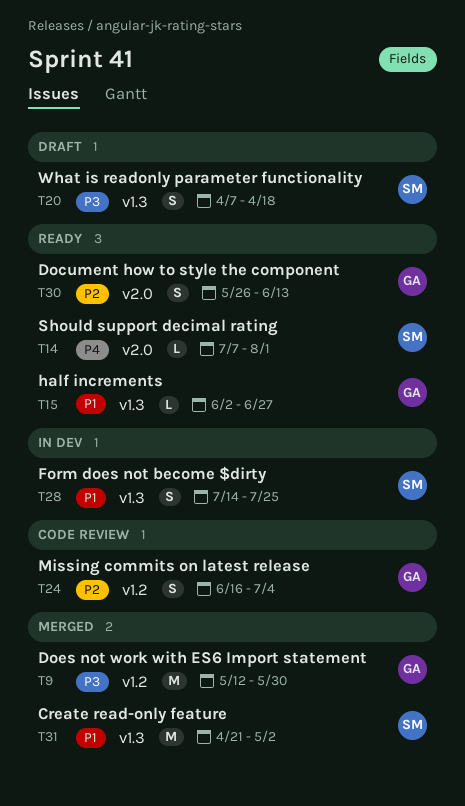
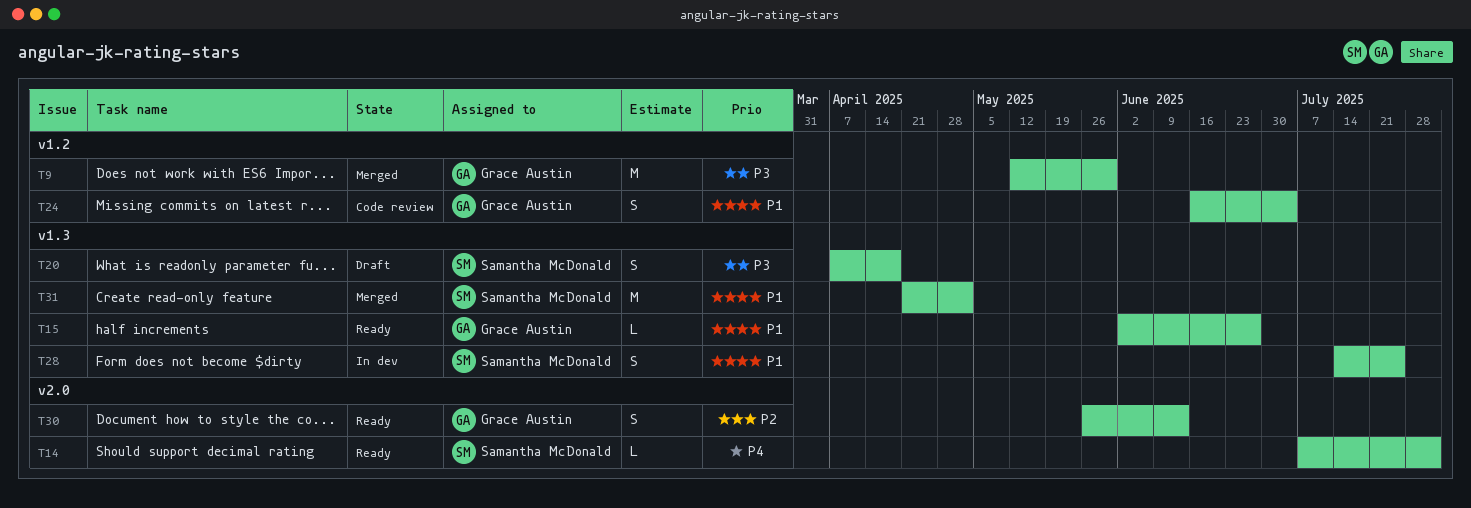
T24, priority: P2 -> P1

